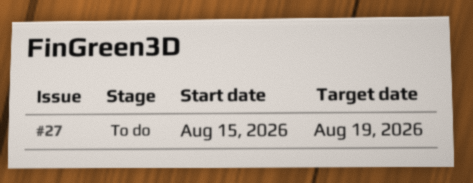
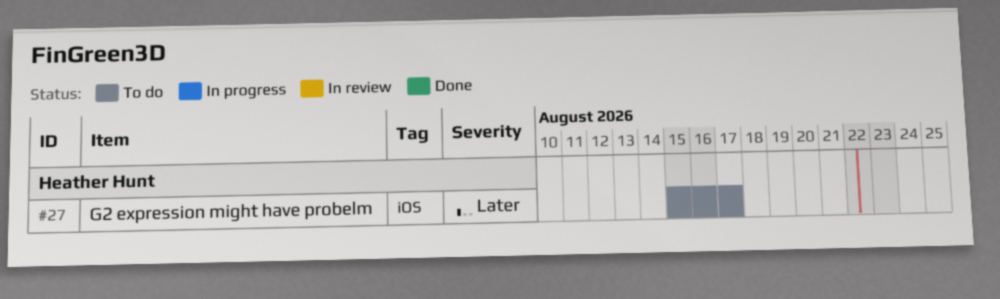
#27, due: Aug 19 -> Aug 17

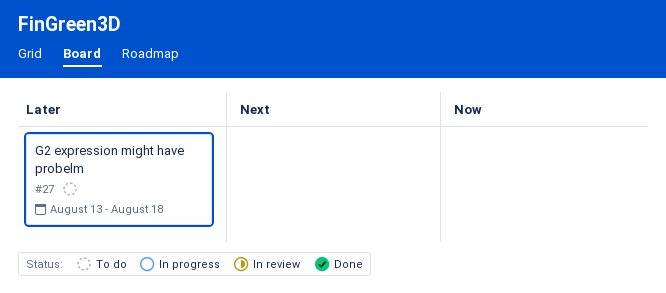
#27, start: Aug 15 -> Aug 13
#27, due: Aug 17 -> Aug 18

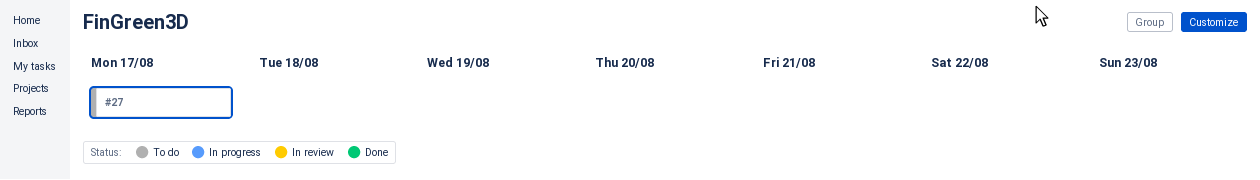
#27, due: Aug 18 -> Aug 17

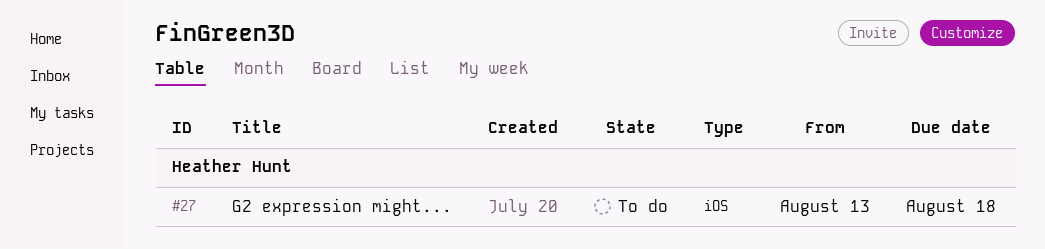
#27, due: Aug 17 -> Aug 18

